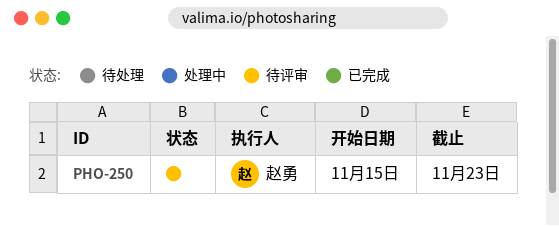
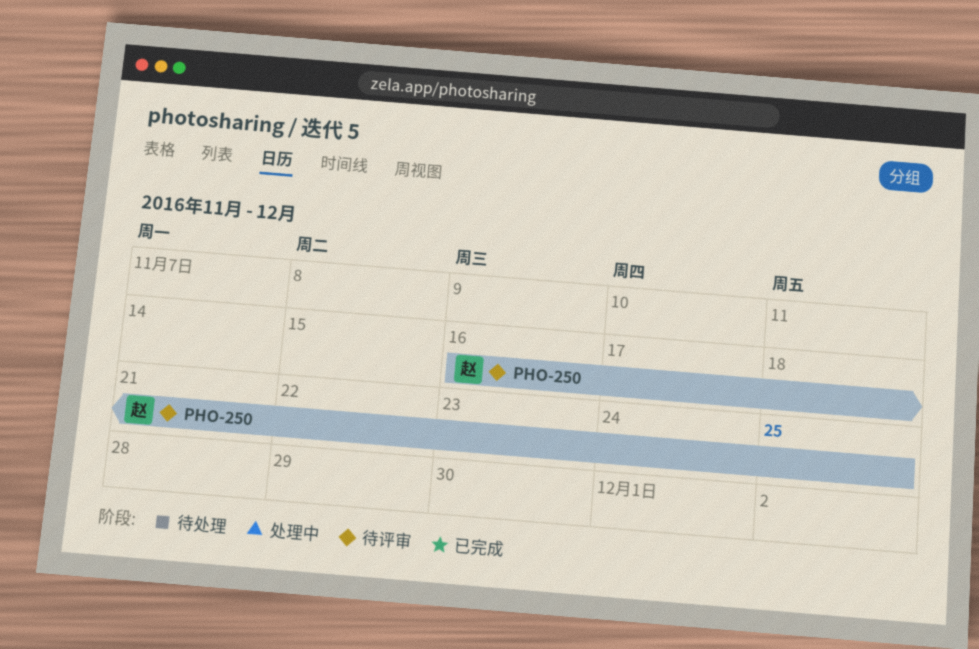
PHO-250, start: Nov 15 -> Nov 16
PHO-250, due: Nov 23 -> Nov 25

